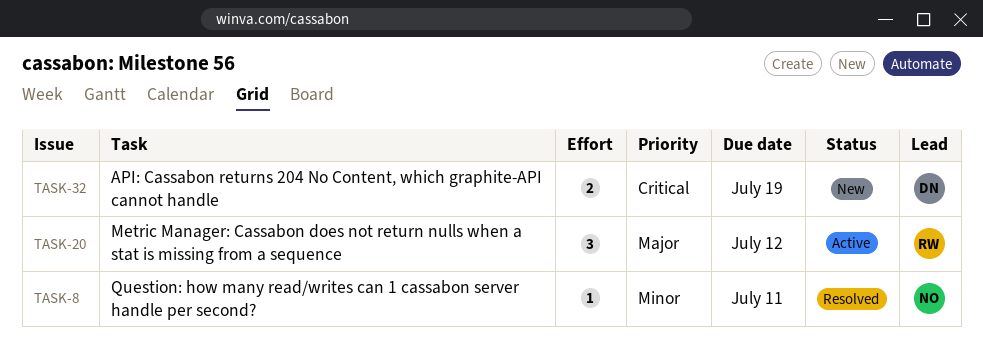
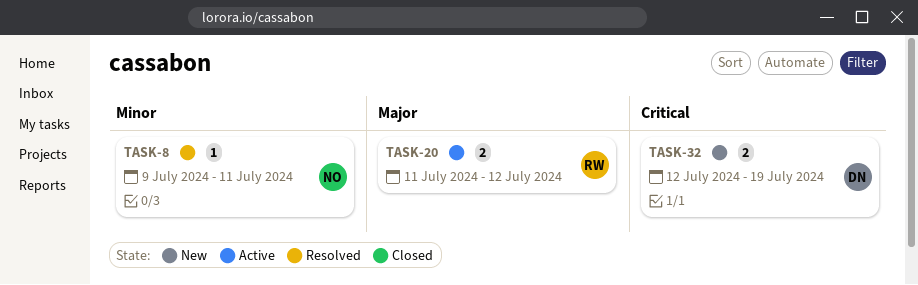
TASK-20, estimate: 3 -> 2

